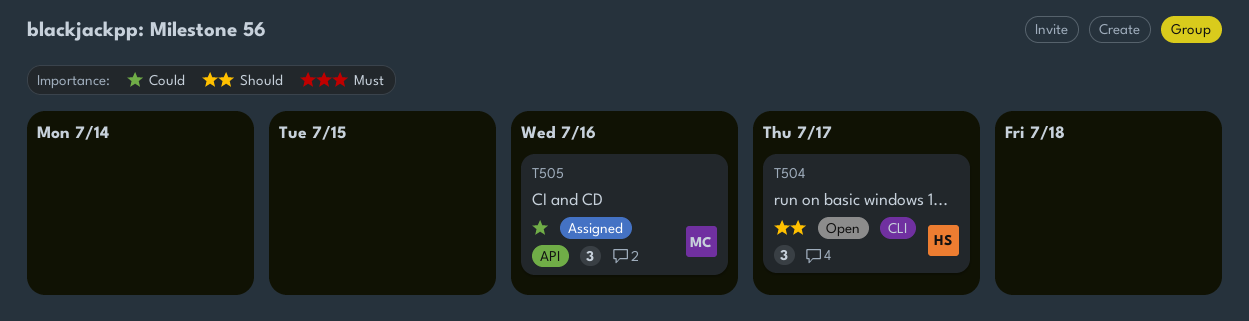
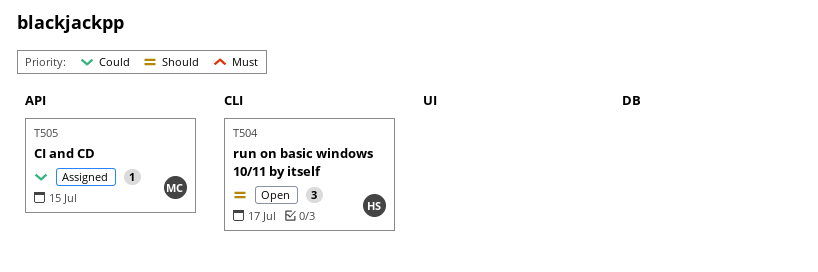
T505, estimate: 3 -> 1
T505, due: Jul 16 -> Jul 15

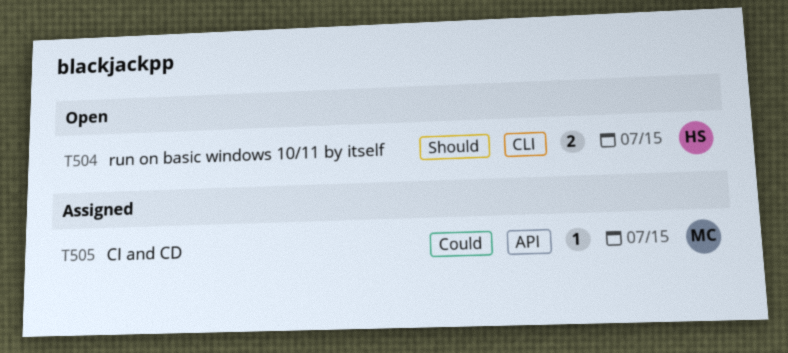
T504, estimate: 3 -> 2
T504, due: Jul 17 -> Jul 15

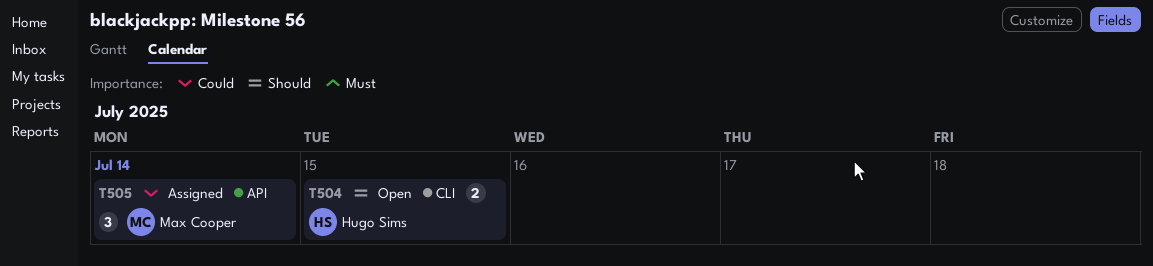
T505, estimate: 1 -> 3
T505, due: Jul 15 -> Jul 14

